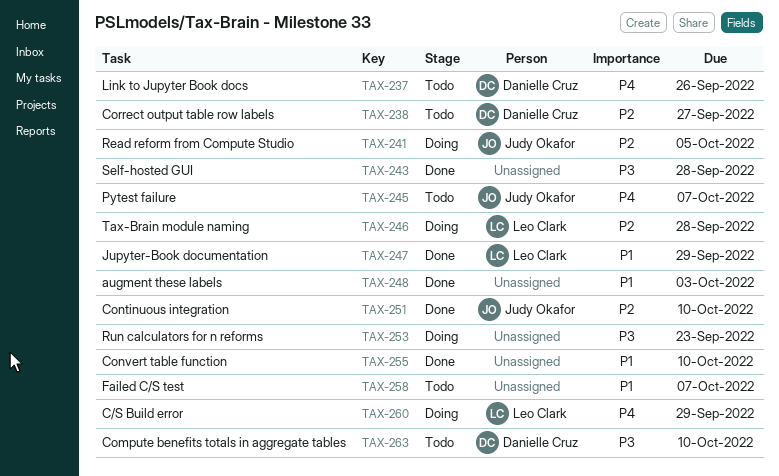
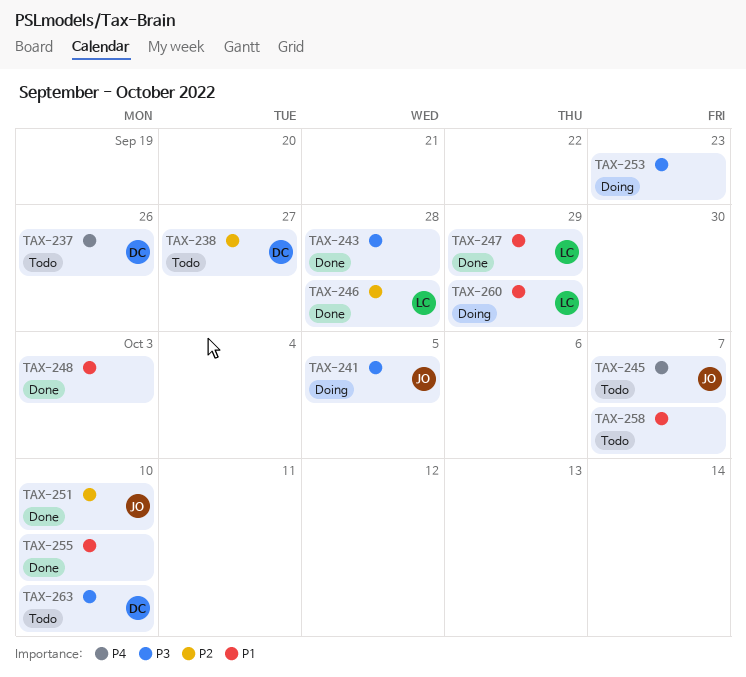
TAX-241, priority: P2 -> P3
TAX-246, status: Doing -> Done
TAX-260, priority: P4 -> P1

